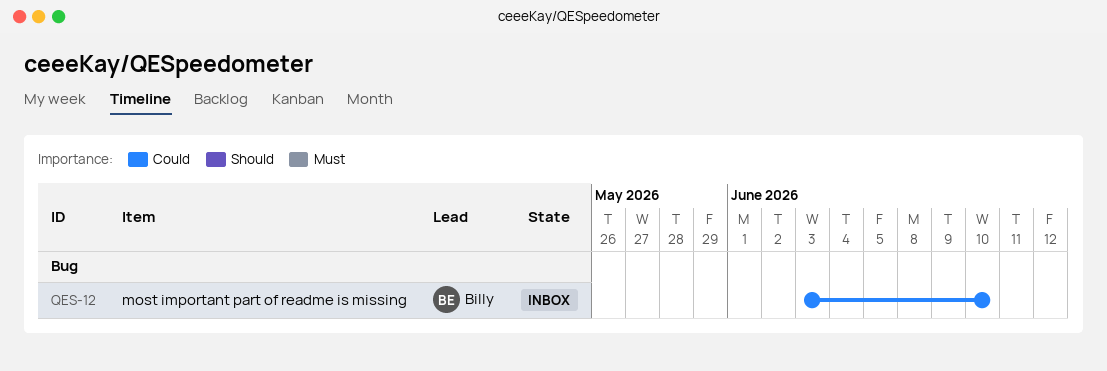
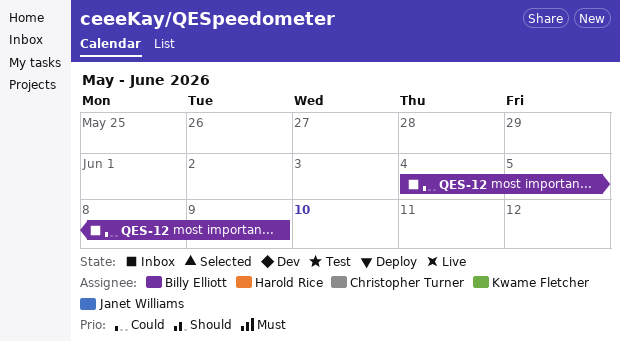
QES-12, start: Jun 3 -> Jun 4
QES-12, due: Jun 10 -> Jun 9

